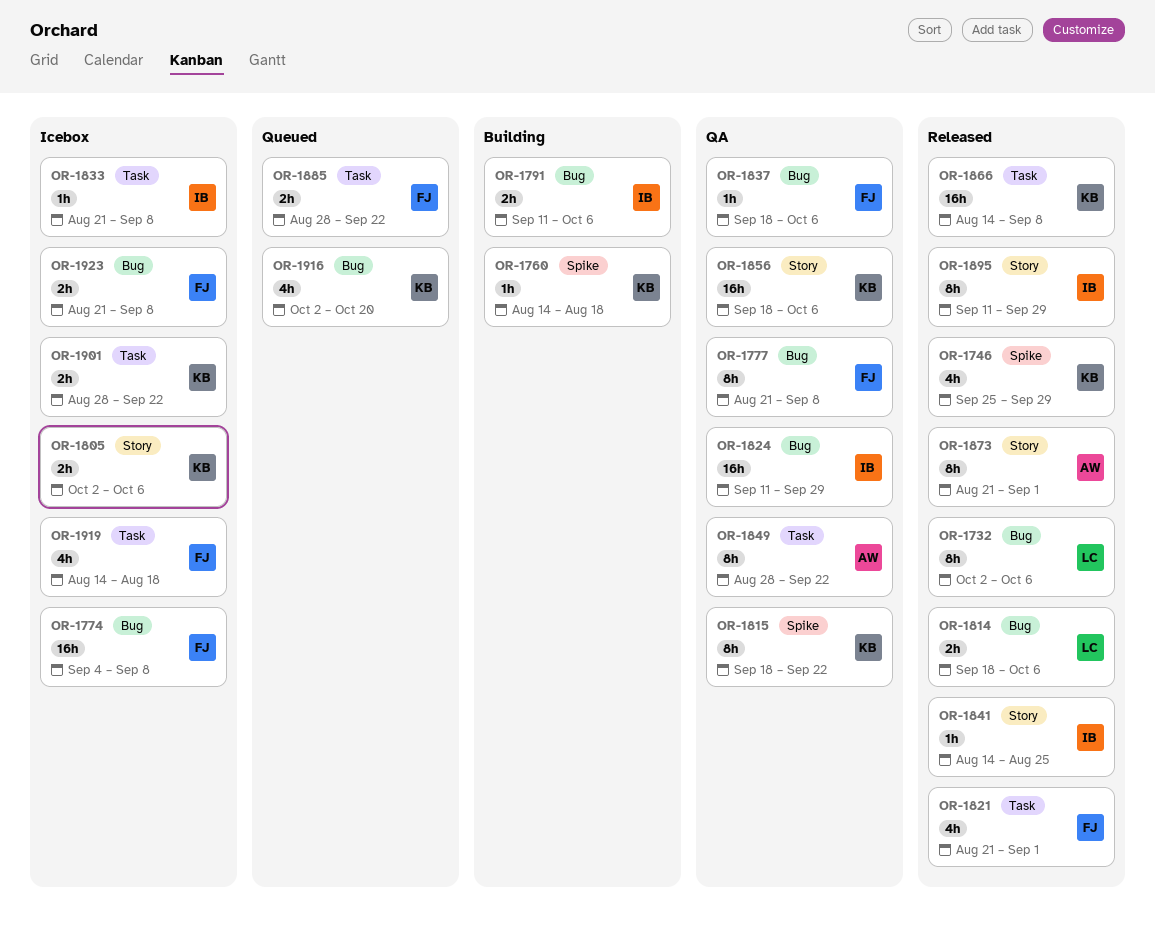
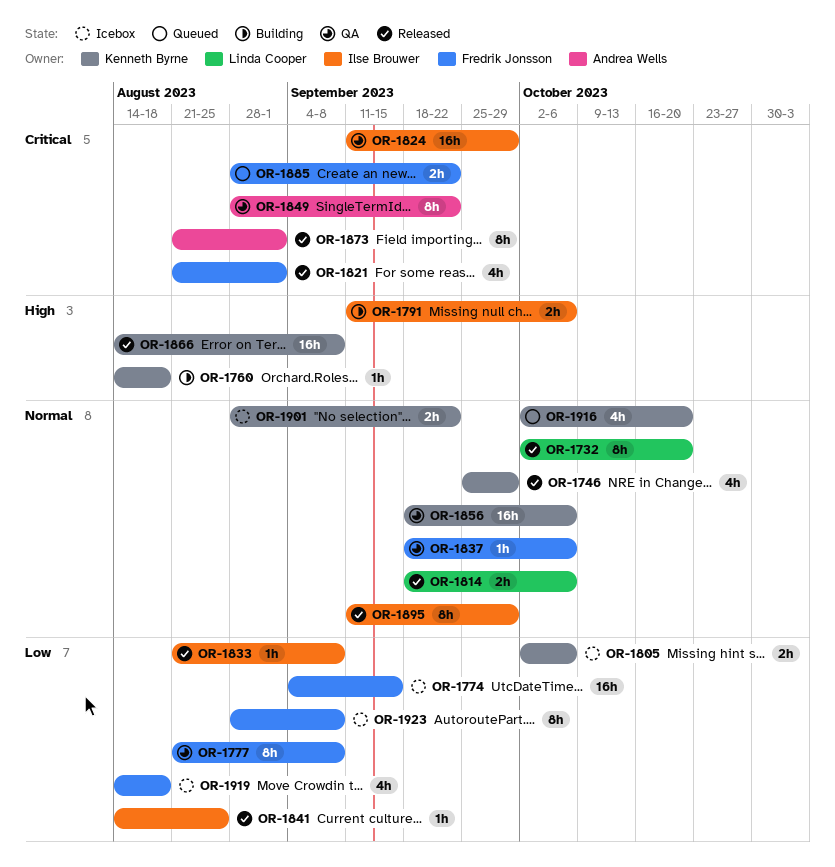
OR-1732, due: Oct 6 -> Oct 20
OR-1774, due: Sep 8 -> Sep 15
OR-1815: present -> none
OR-1833, status: Icebox -> Released
OR-1923, estimate: 2h -> 8h
OR-1923, start: Aug 21 -> Aug 28

